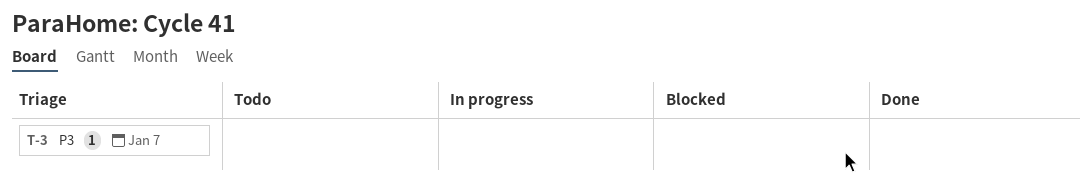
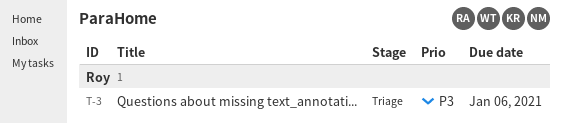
T-3, due: Jan 7 -> Jan 6

